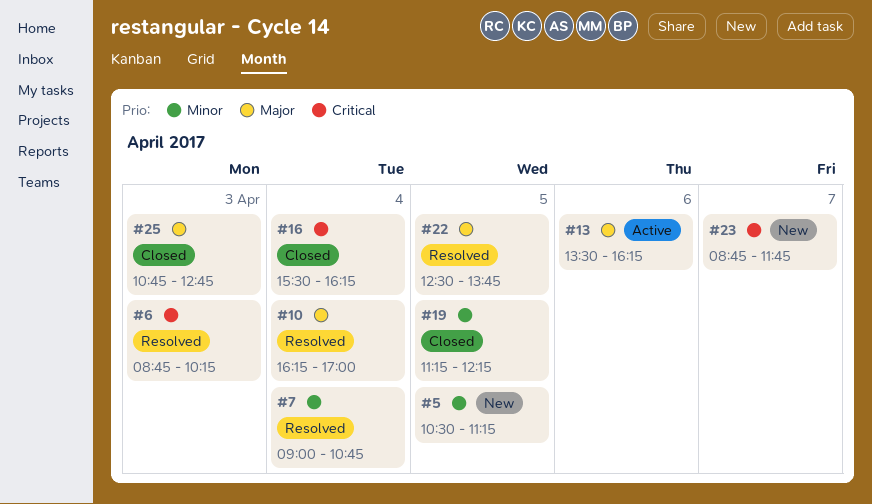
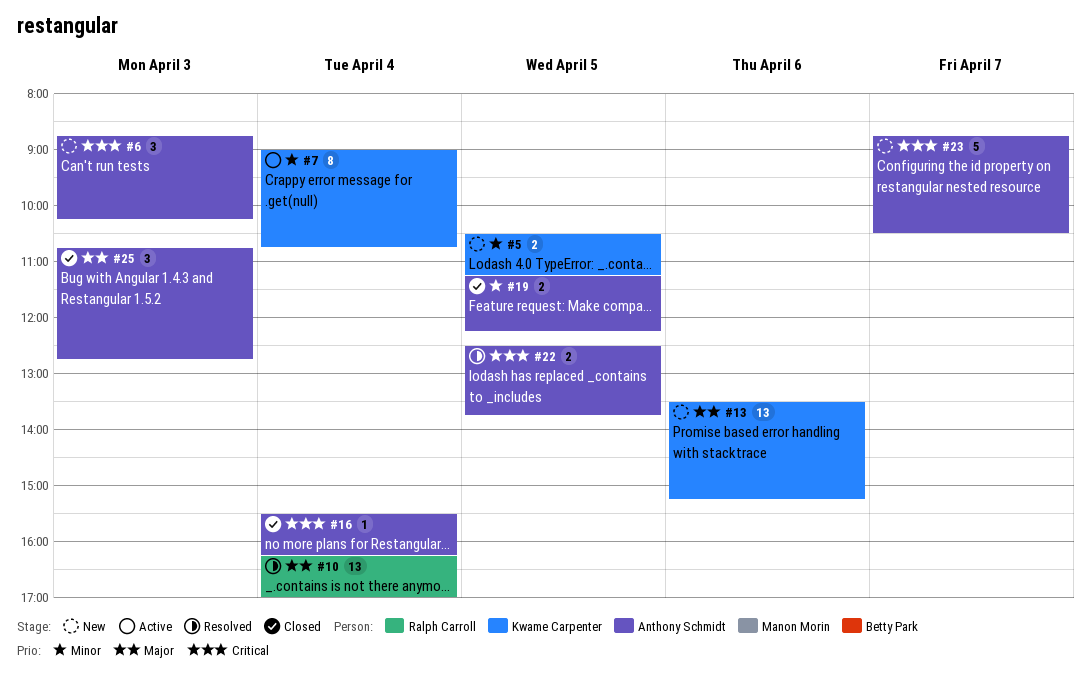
#6, status: Resolved -> New
#7, status: Resolved -> Active
#13, status: Active -> New
#13, ends: 16:15 -> 15:15
#22, priority: Major -> Critical
#23, ends: 11:45 -> 10:30

